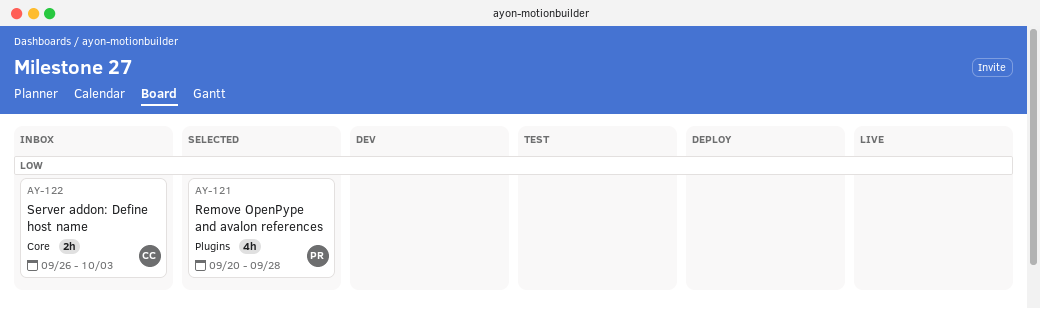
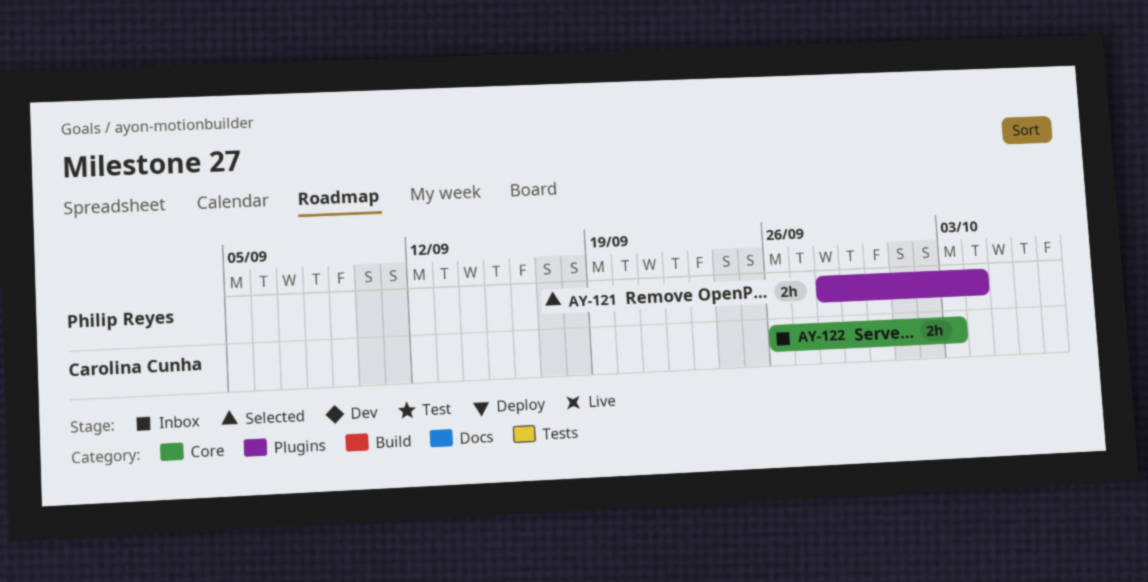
AY-121, estimate: 4h -> 2h
AY-121, start: Sep 20 -> Sep 28
AY-121, due: Sep 28 -> Oct 4

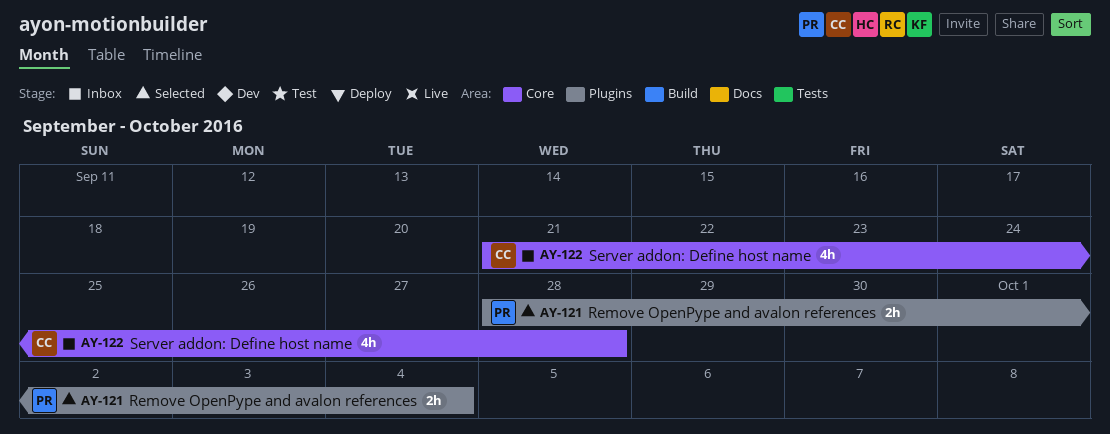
AY-122, estimate: 2h -> 4h
AY-122, start: Sep 26 -> Sep 21
AY-122, due: Oct 3 -> Sep 28

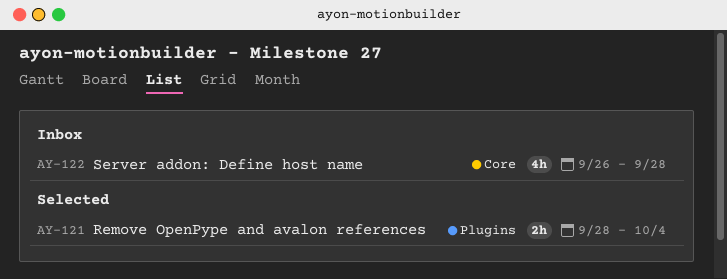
AY-122, start: Sep 21 -> Sep 26

